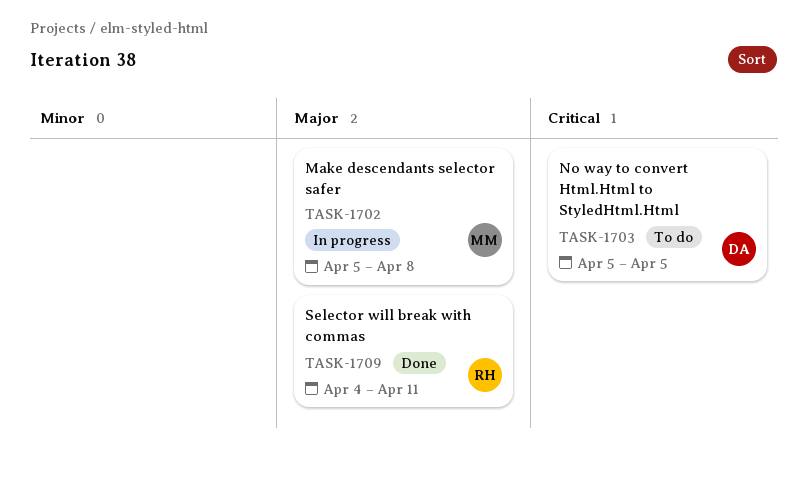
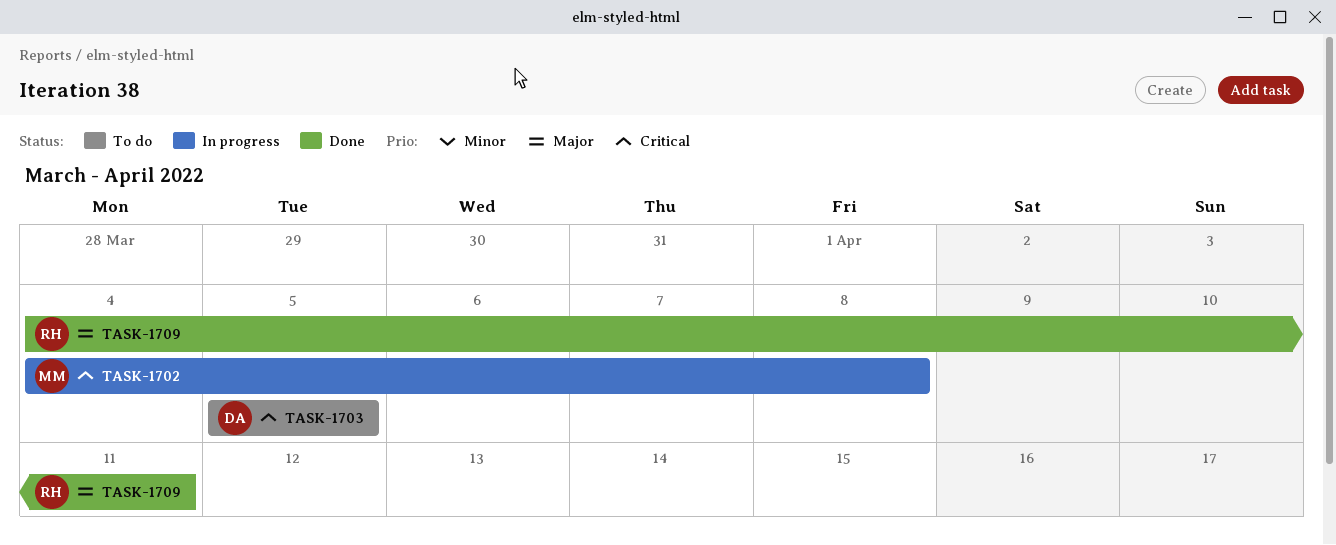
TASK-1702, priority: Major -> Critical
TASK-1702, start: Apr 5 -> Apr 4

